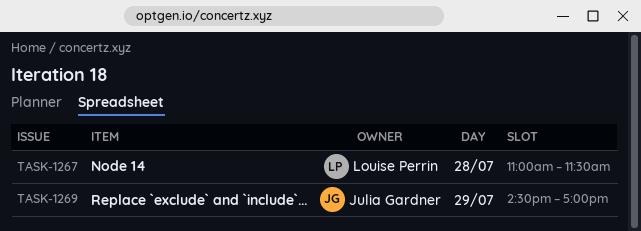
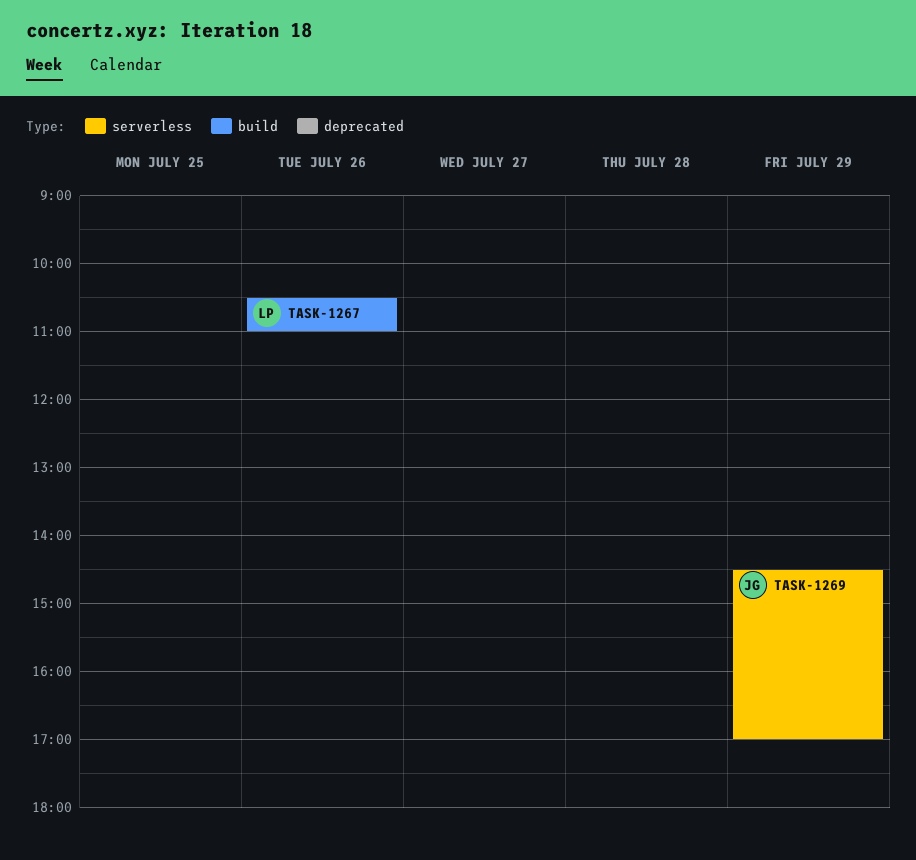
TASK-1267, day: Jul 28 -> Jul 26
TASK-1267, begins: 11:00 -> 10:30
TASK-1267, ends: 11:30 -> 11:00

